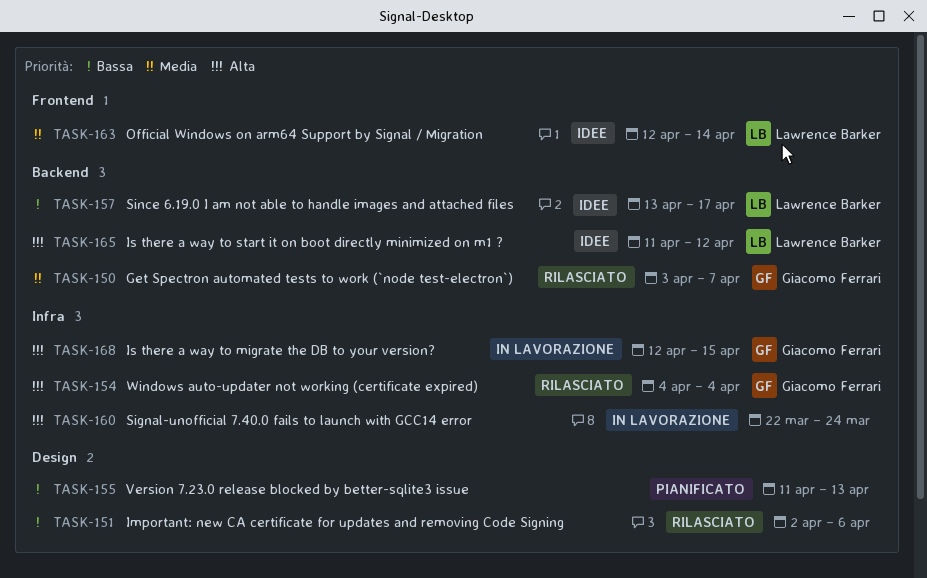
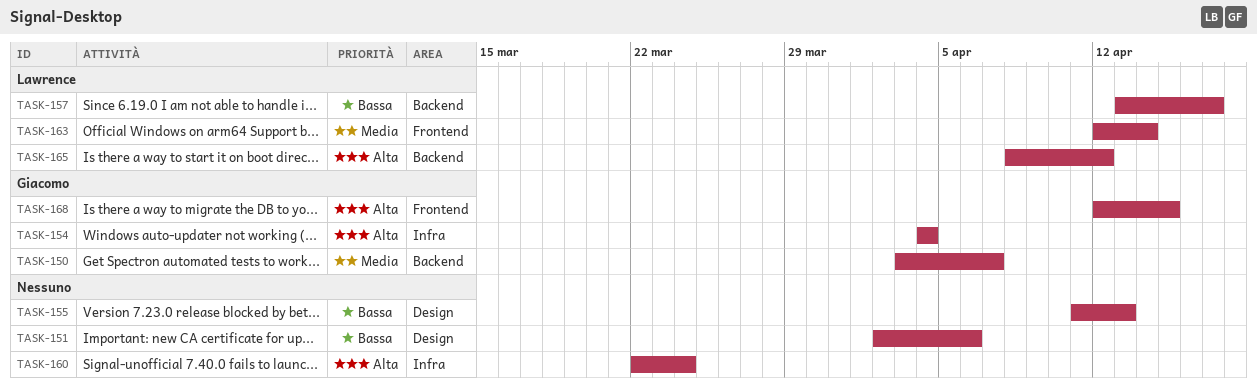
TASK-165, start: Apr 11 -> Apr 8
TASK-168, label: Infra -> Frontend

